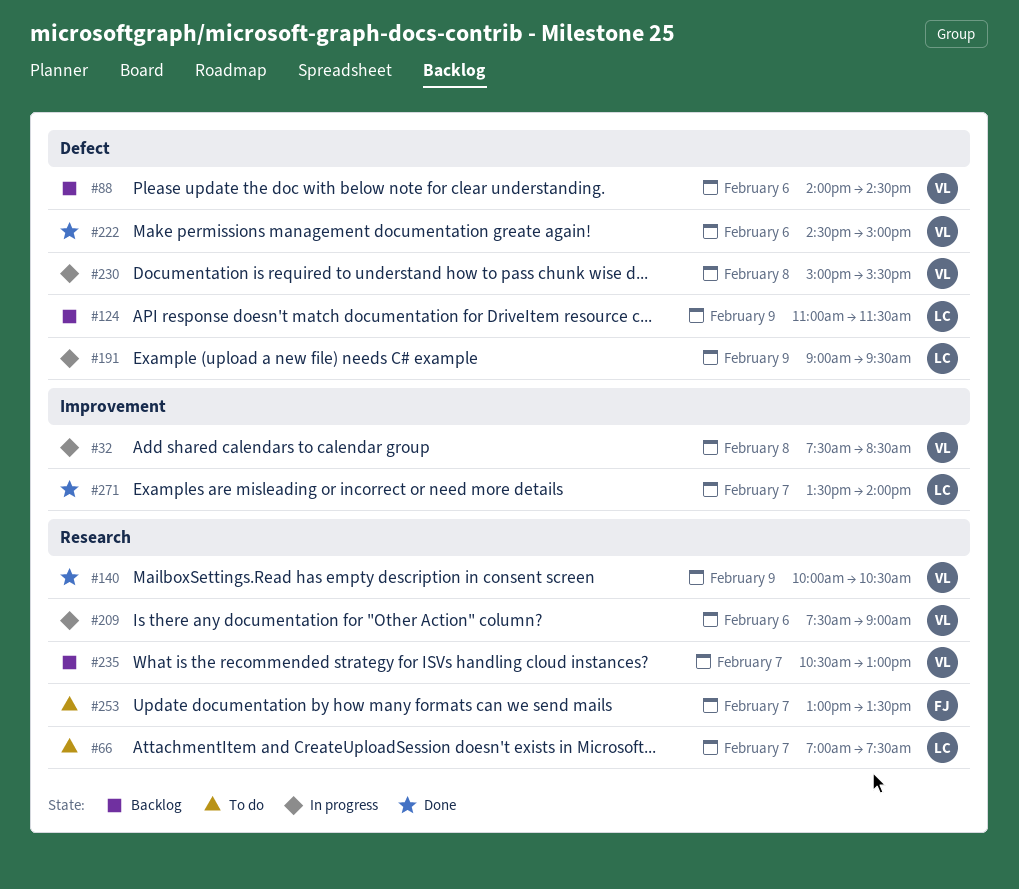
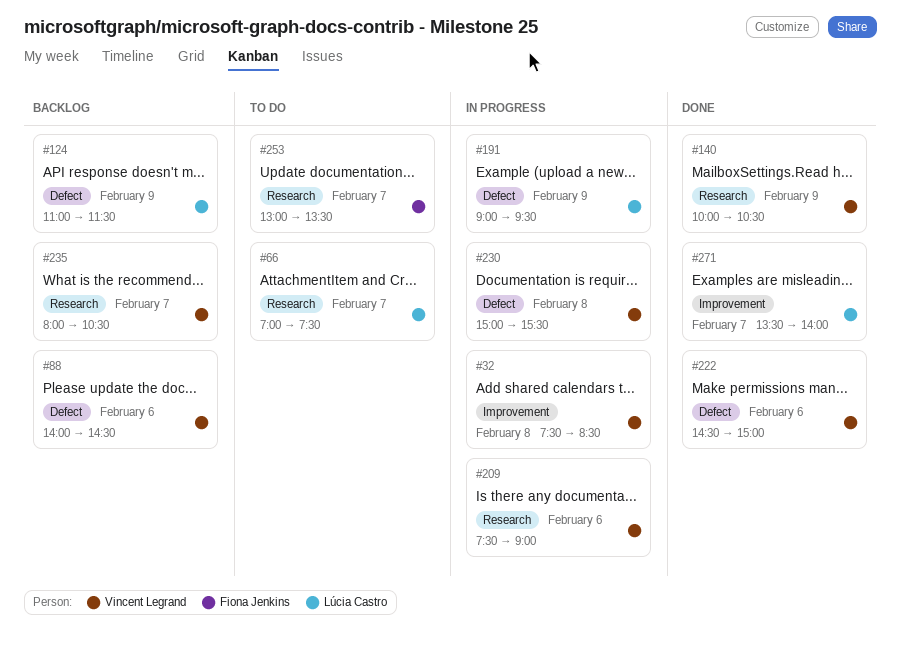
#235, begins: 10:30 -> 08:00
#235, ends: 13:00 -> 10:30

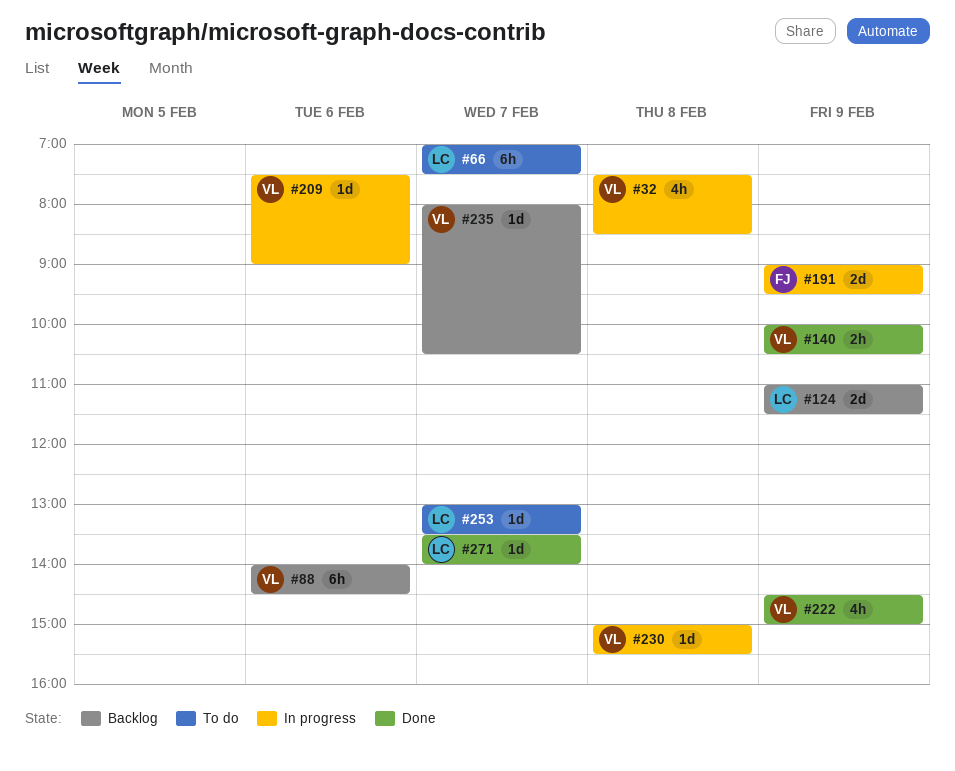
#191, owner: Lúcia Castro -> Fiona Jenkins
#222, day: Feb 6 -> Feb 9
#253, owner: Fiona Jenkins -> Lúcia Castro

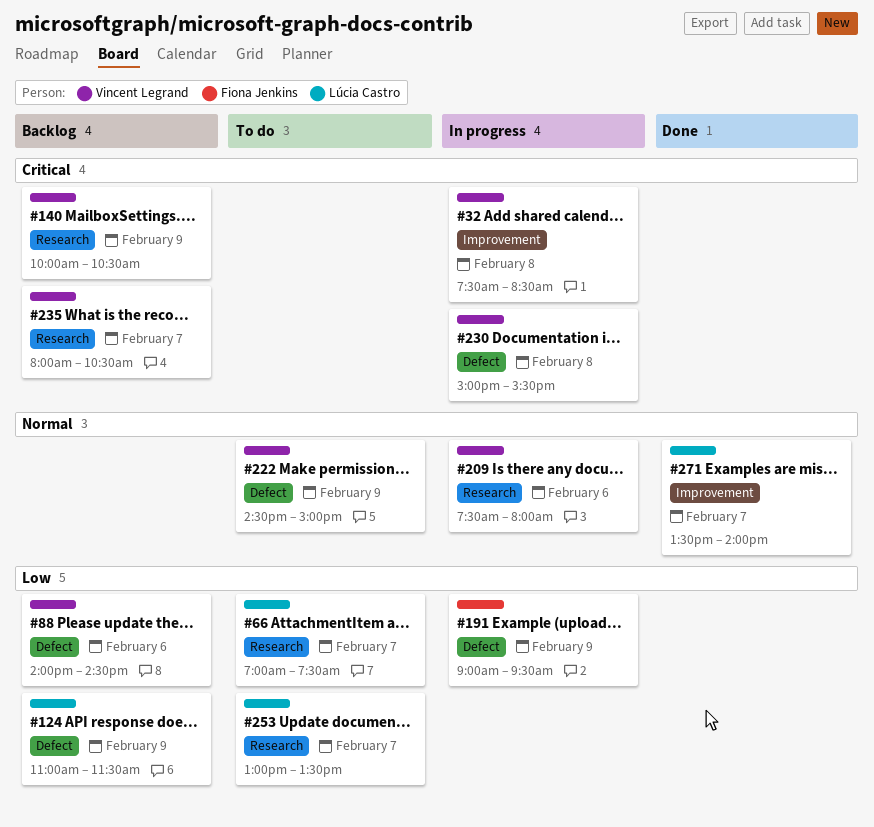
#140, status: Done -> Backlog
#209, ends: 09:00 -> 08:00
#222, status: Done -> To do

